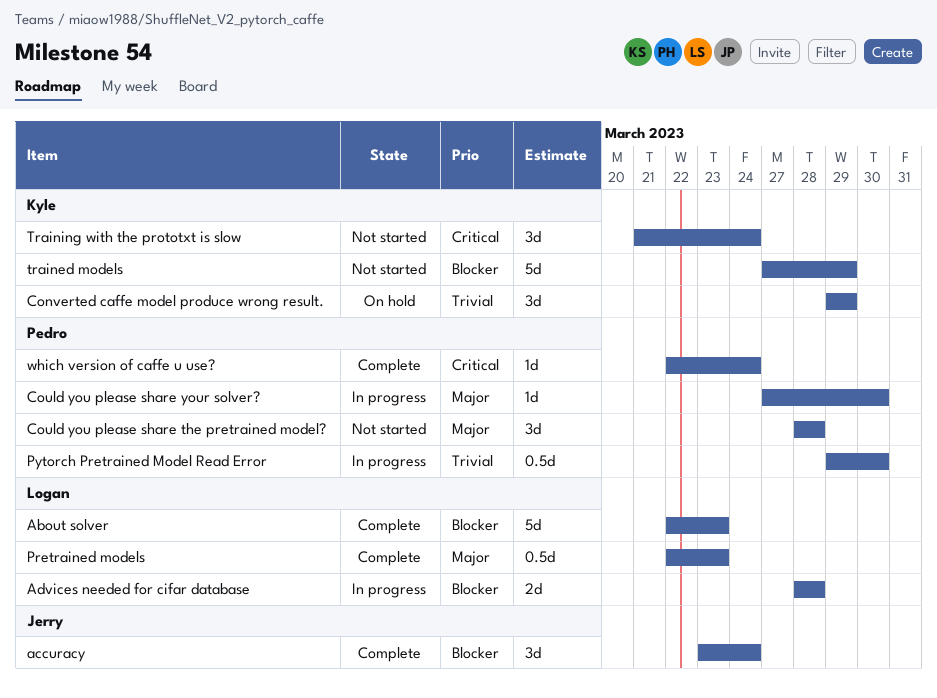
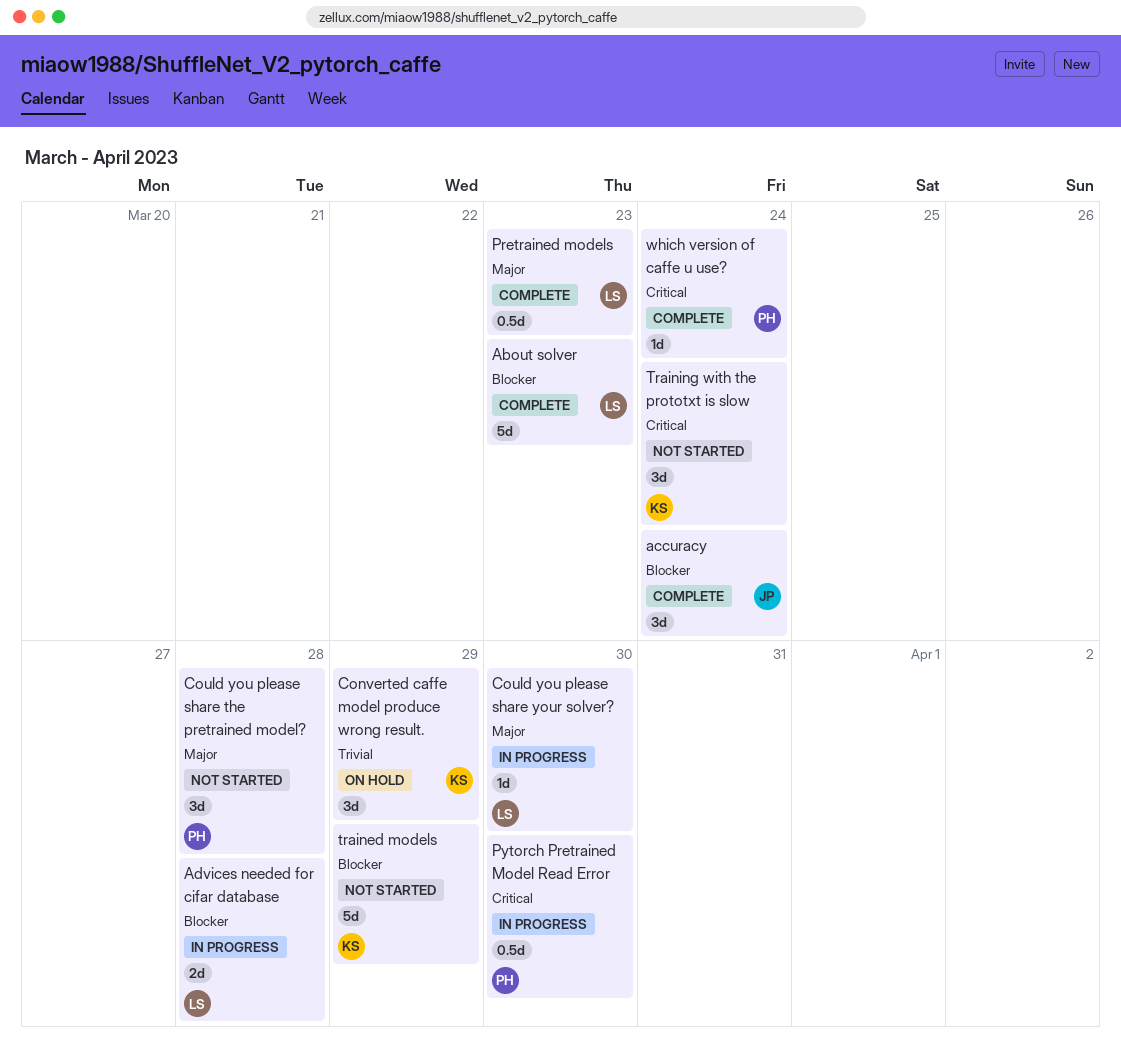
Could you please share your solver?, owner: Pedro -> Logan
Pytorch Pretrained Model Read Error, priority: Trivial -> Critical

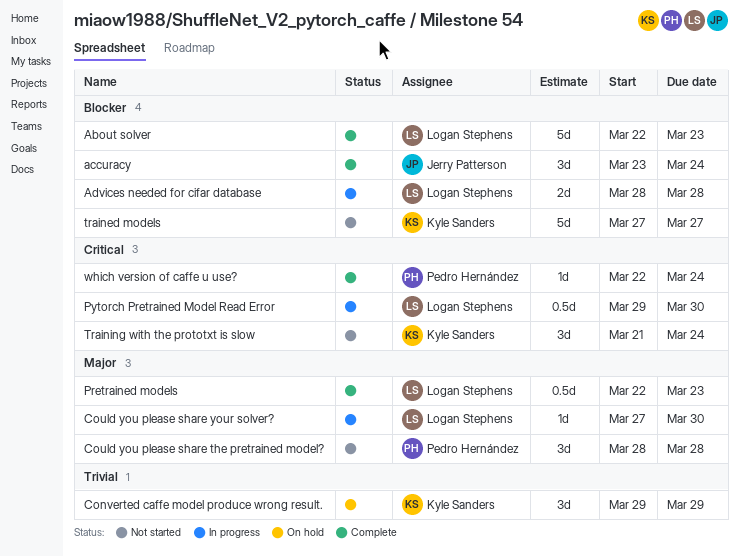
Pytorch Pretrained Model Read Error, owner: Pedro Hernández -> Logan Stephens
trained models, due: Mar 29 -> Mar 27

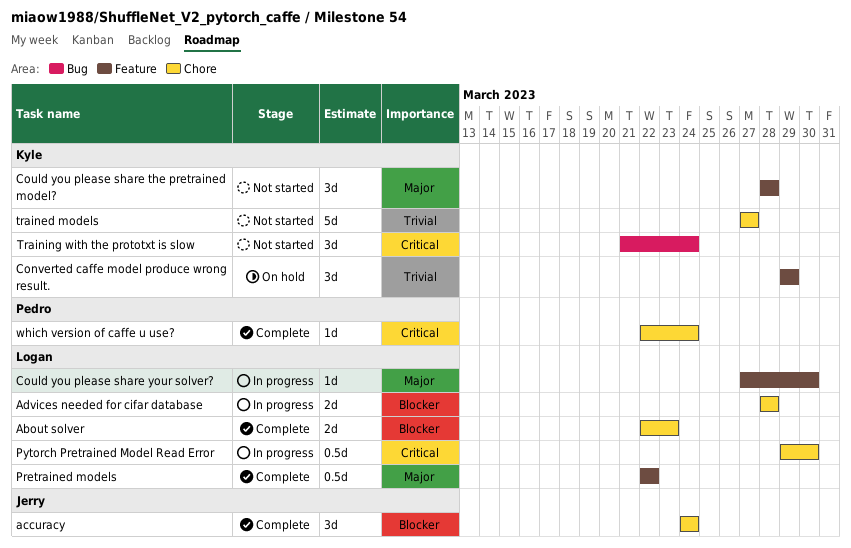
About solver, estimate: 5d -> 2d
accuracy, start: Mar 23 -> Mar 24
Could you please share the pretrained model?, owner: Pedro Hernández -> Kyle Sanders
Pretrained models, due: Mar 23 -> Mar 22
trained models, priority: Blocker -> Trivial

